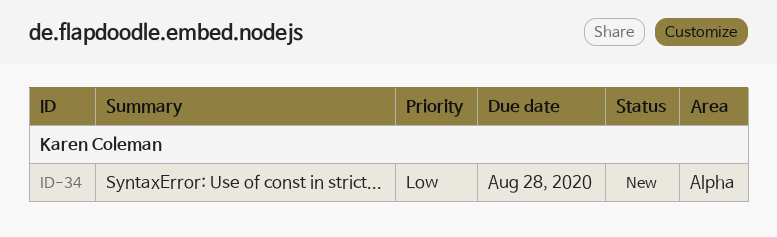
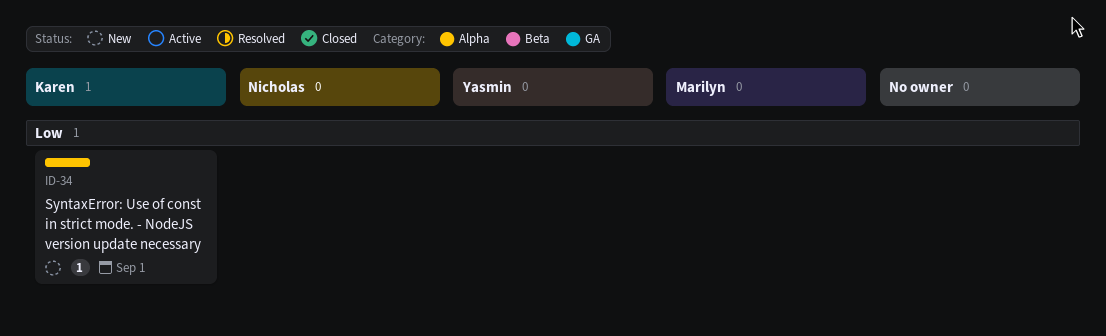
ID-34, due: Aug 28 -> Sep 1

